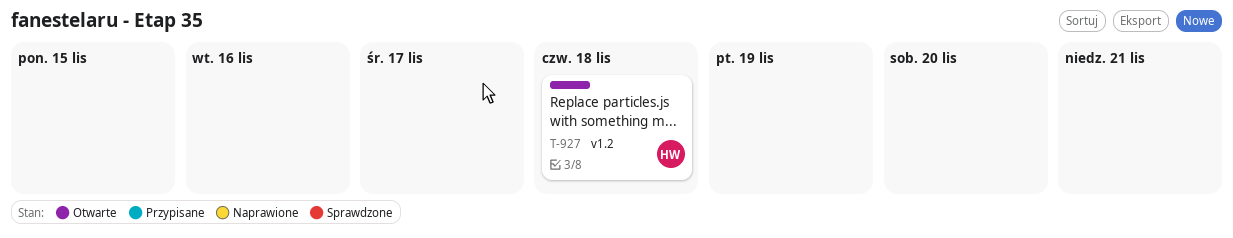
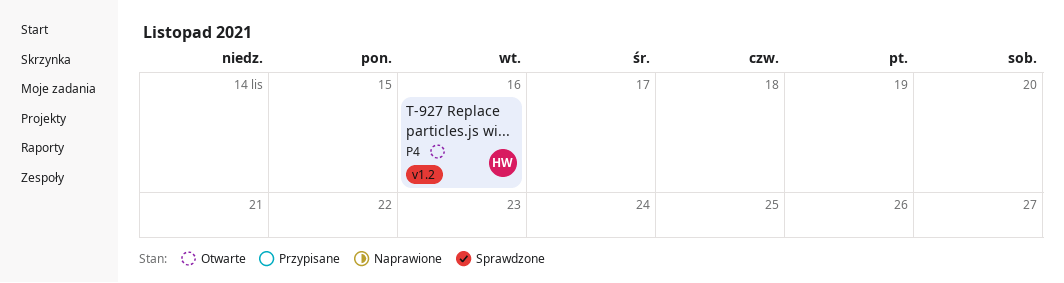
T-927, due: Nov 18 -> Nov 16

